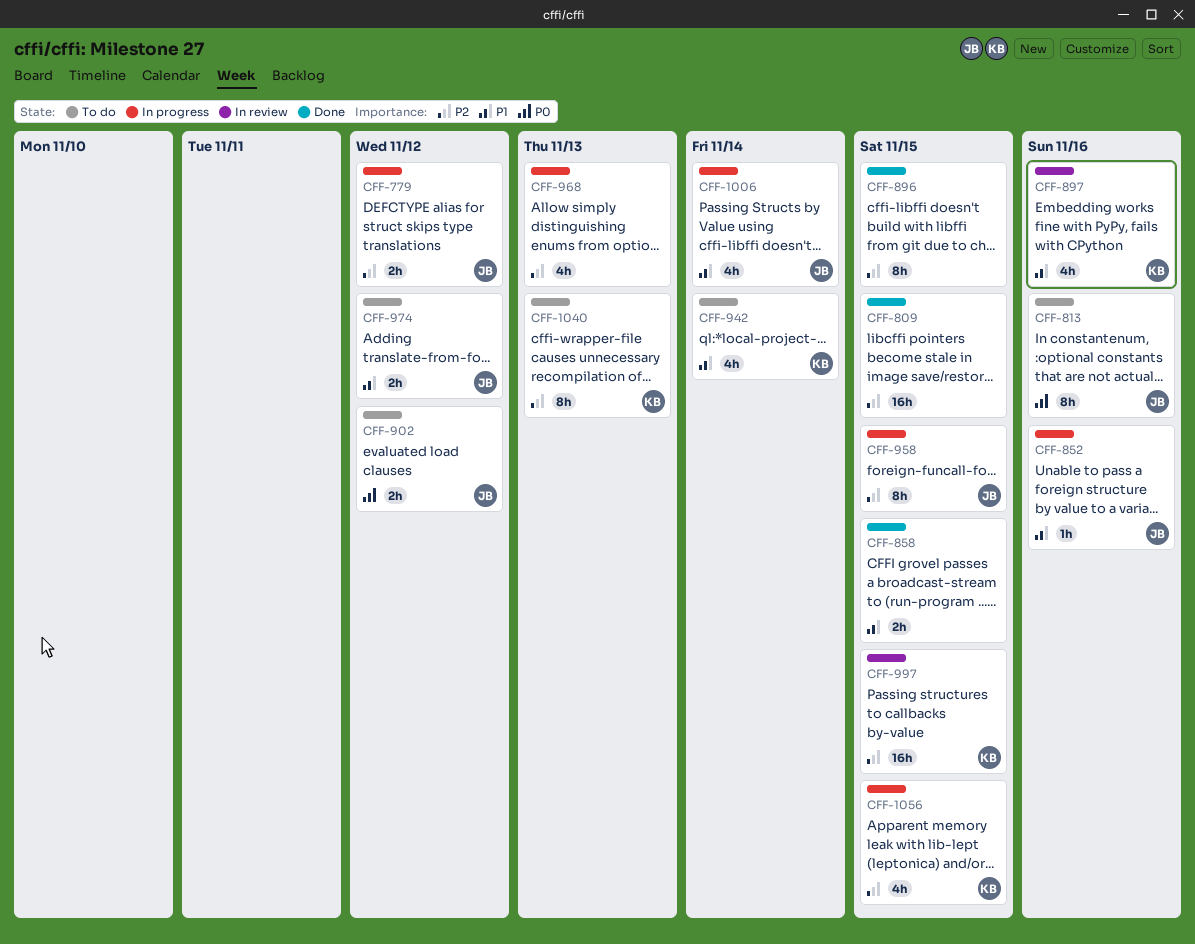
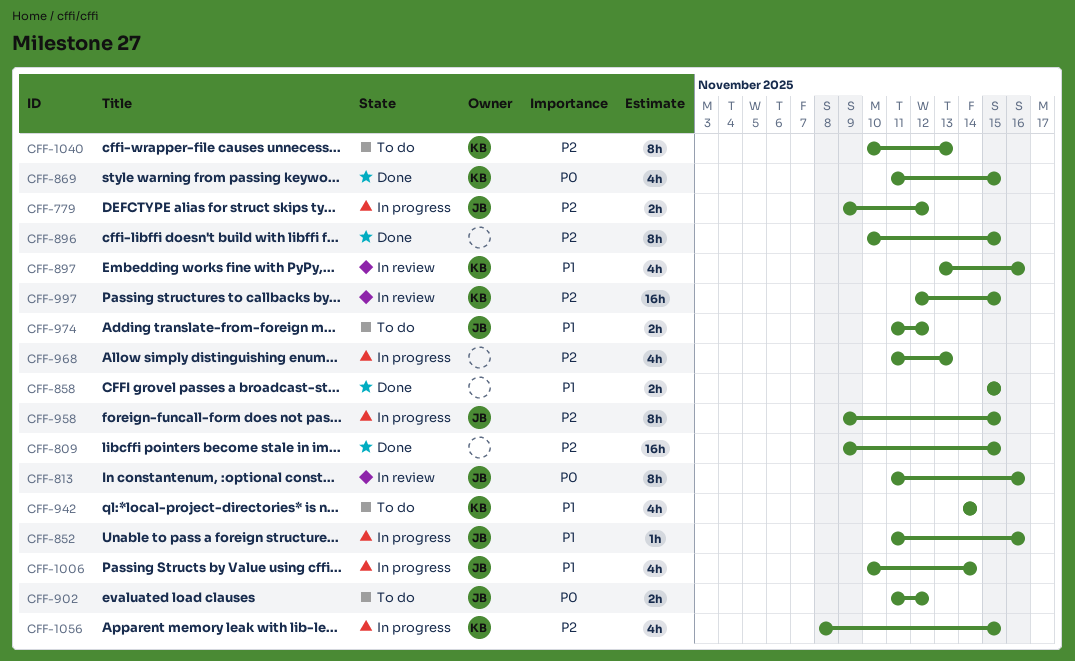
CFF-813, status: To do -> In review
CFF-869: none -> present

